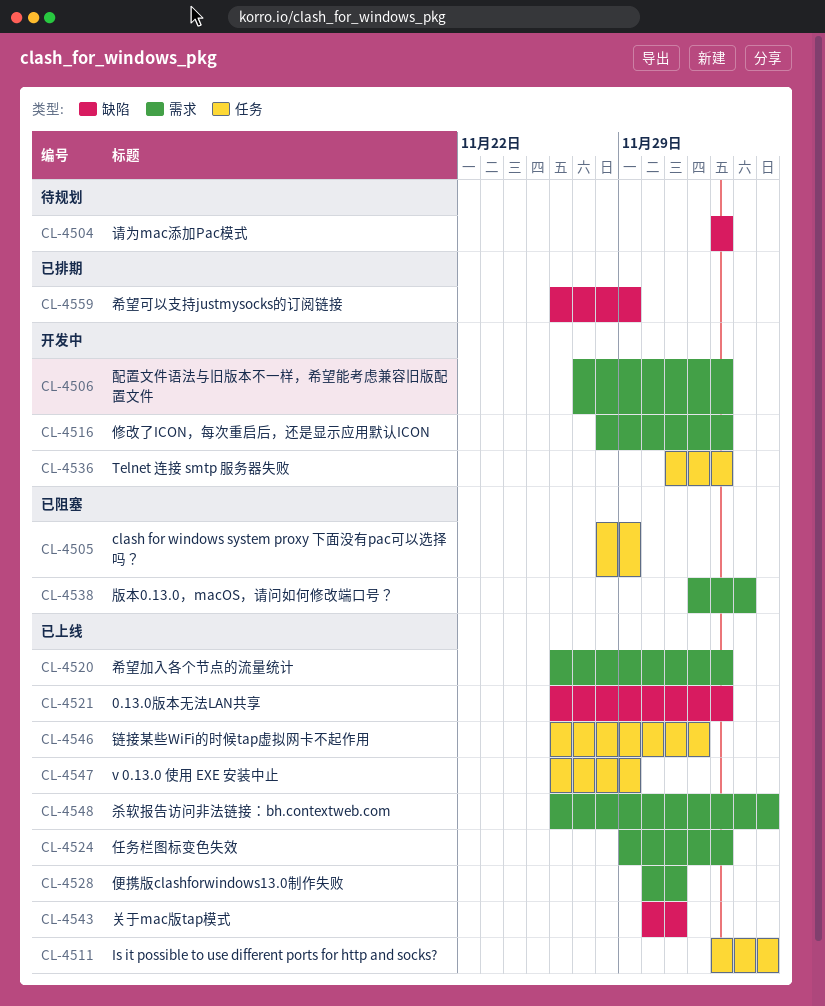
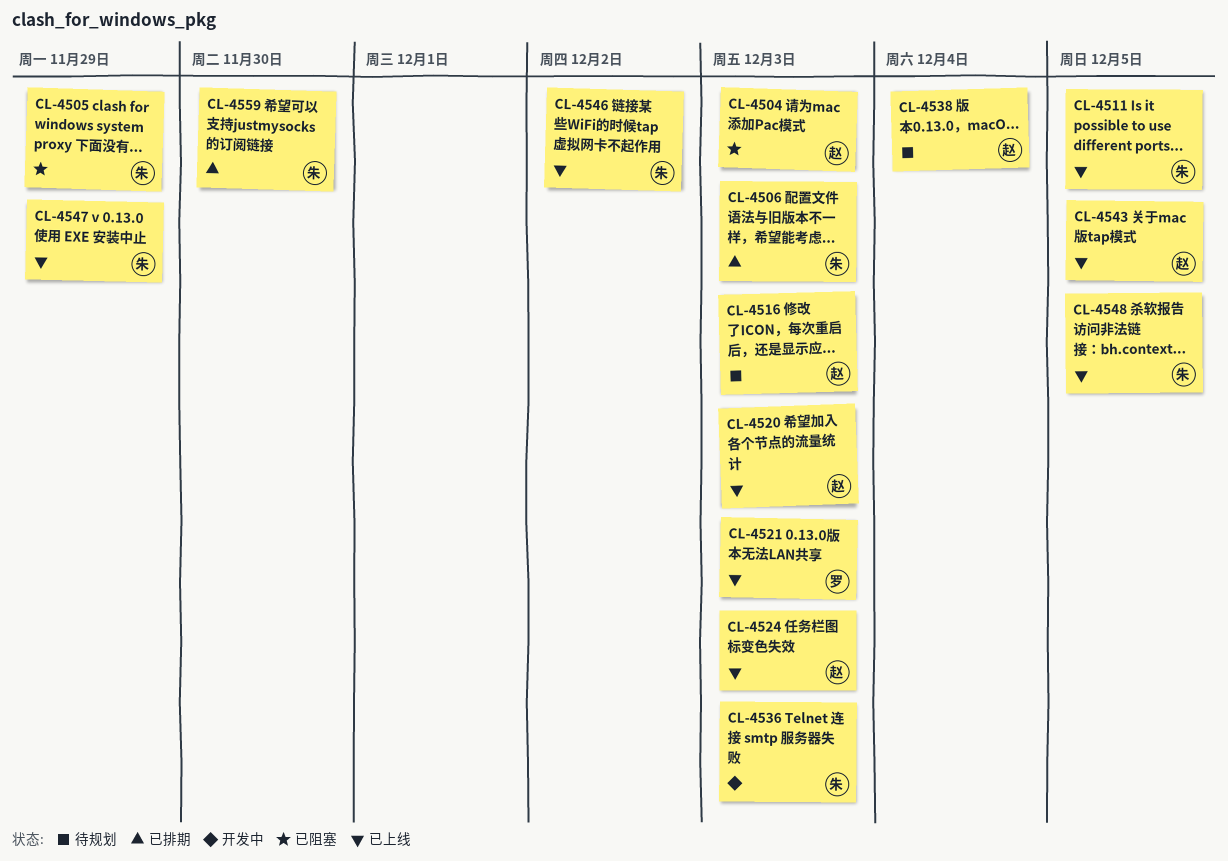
CL-4504, status: 待规划 -> 已阻塞
CL-4506, status: 开发中 -> 已排期
CL-4516, status: 开发中 -> 待规划
CL-4528: present -> none
CL-4538, status: 已阻塞 -> 待规划
CL-4543, due: Dec 1 -> Dec 5
CL-4559, due: Nov 29 -> Nov 30

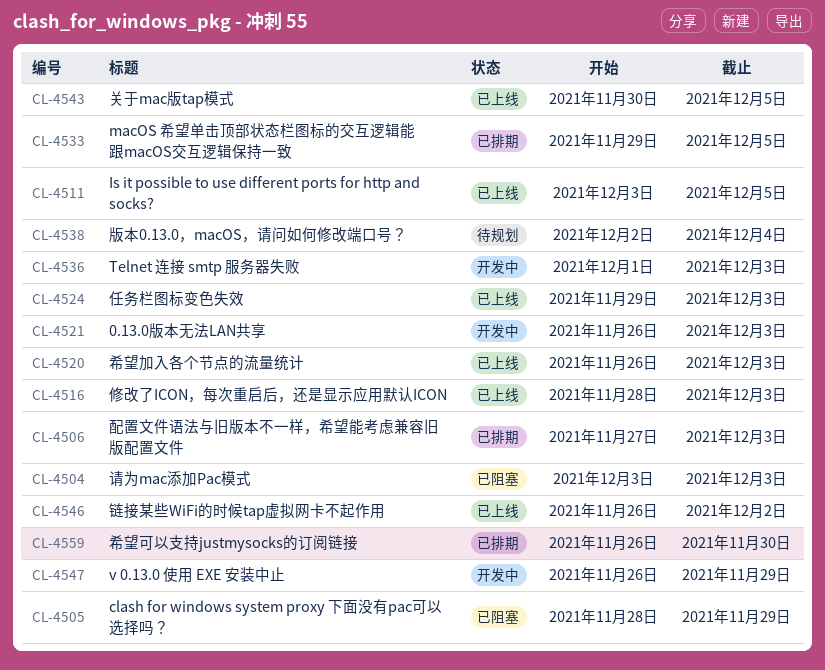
CL-4516, status: 待规划 -> 已上线
CL-4521, status: 已上线 -> 开发中
CL-4533: none -> present
CL-4547, status: 已上线 -> 开发中
CL-4548: present -> none

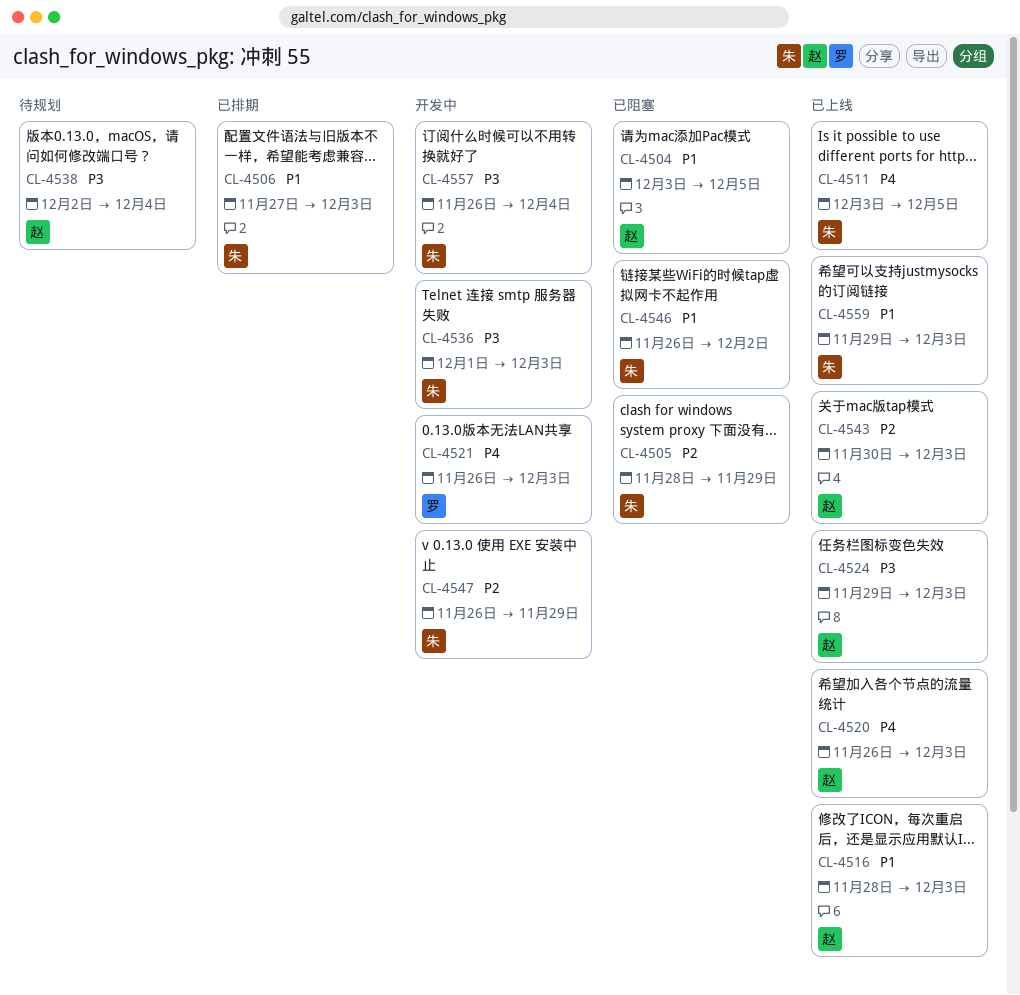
CL-4504, due: Dec 3 -> Dec 5
CL-4533: present -> none
CL-4543, due: Dec 5 -> Dec 3
CL-4546, status: 已上线 -> 已阻塞
CL-4557: none -> present
CL-4559, status: 已排期 -> 已上线
CL-4559, start: Nov 26 -> Nov 29
CL-4559, due: Nov 30 -> Dec 3

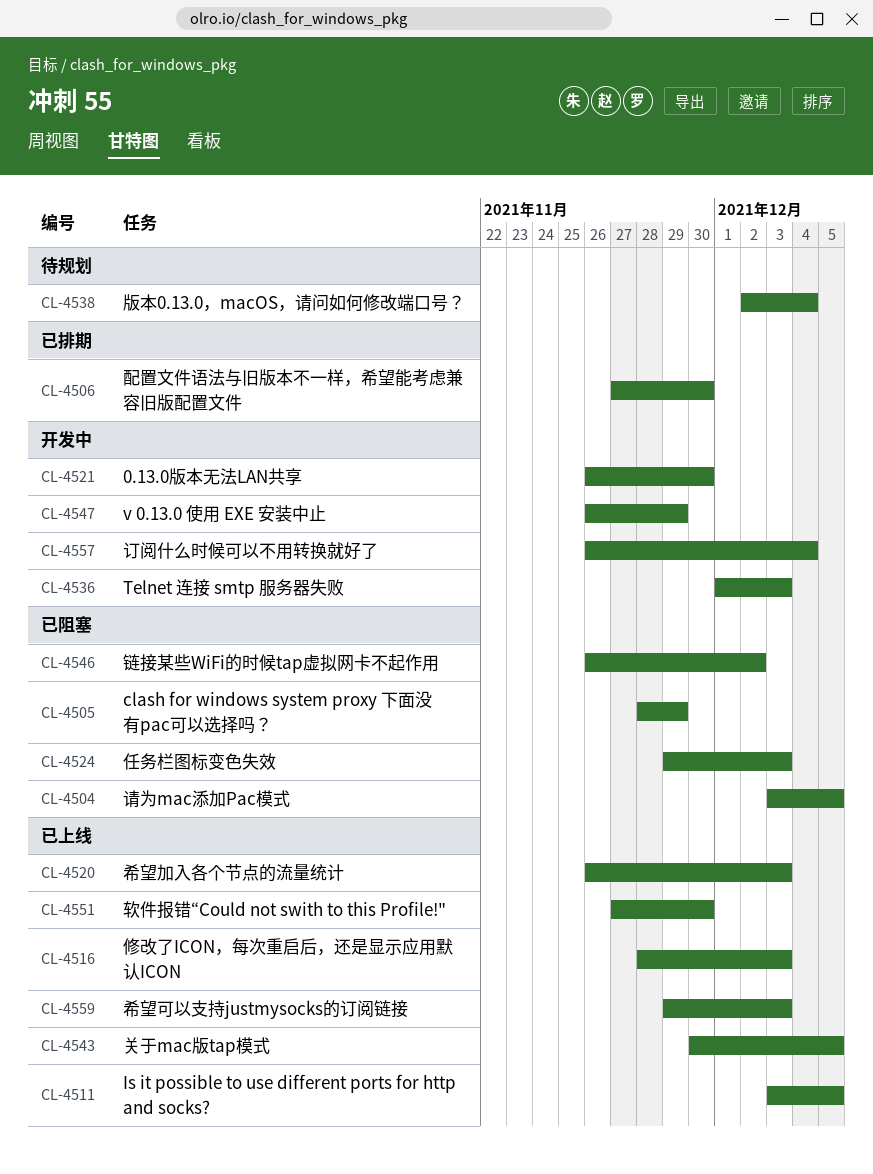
CL-4506, due: Dec 3 -> Nov 30
CL-4521, due: Dec 3 -> Nov 30
CL-4524, status: 已上线 -> 已阻塞
CL-4543, due: Dec 3 -> Dec 5
CL-4551: none -> present

